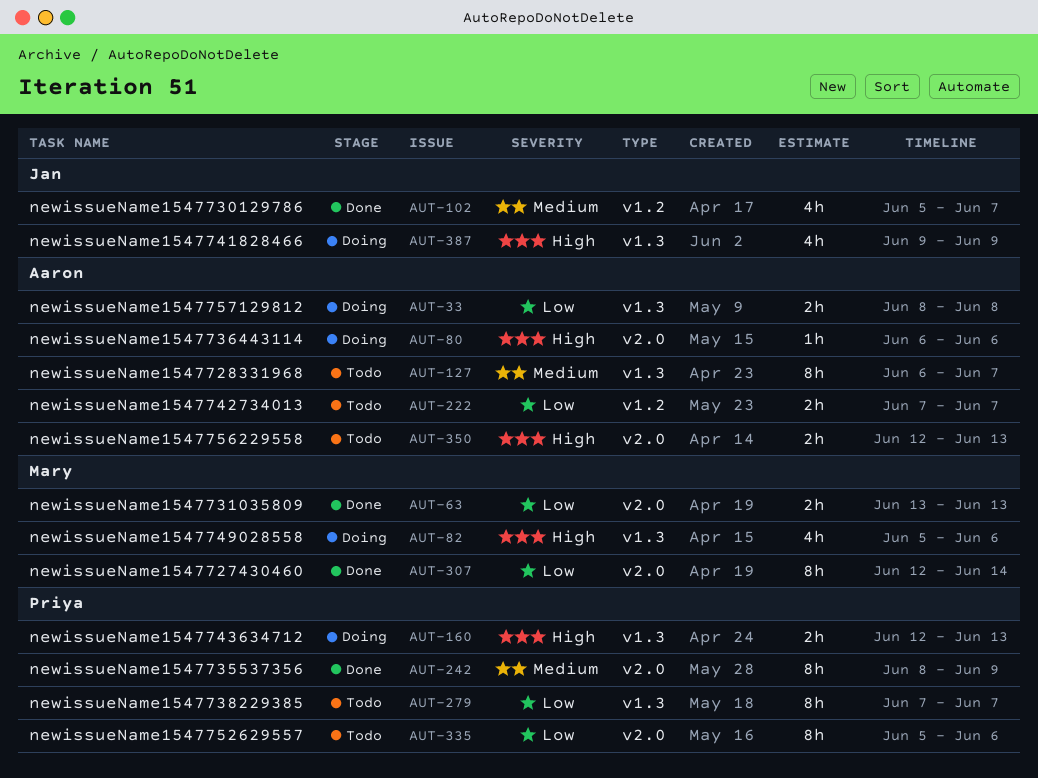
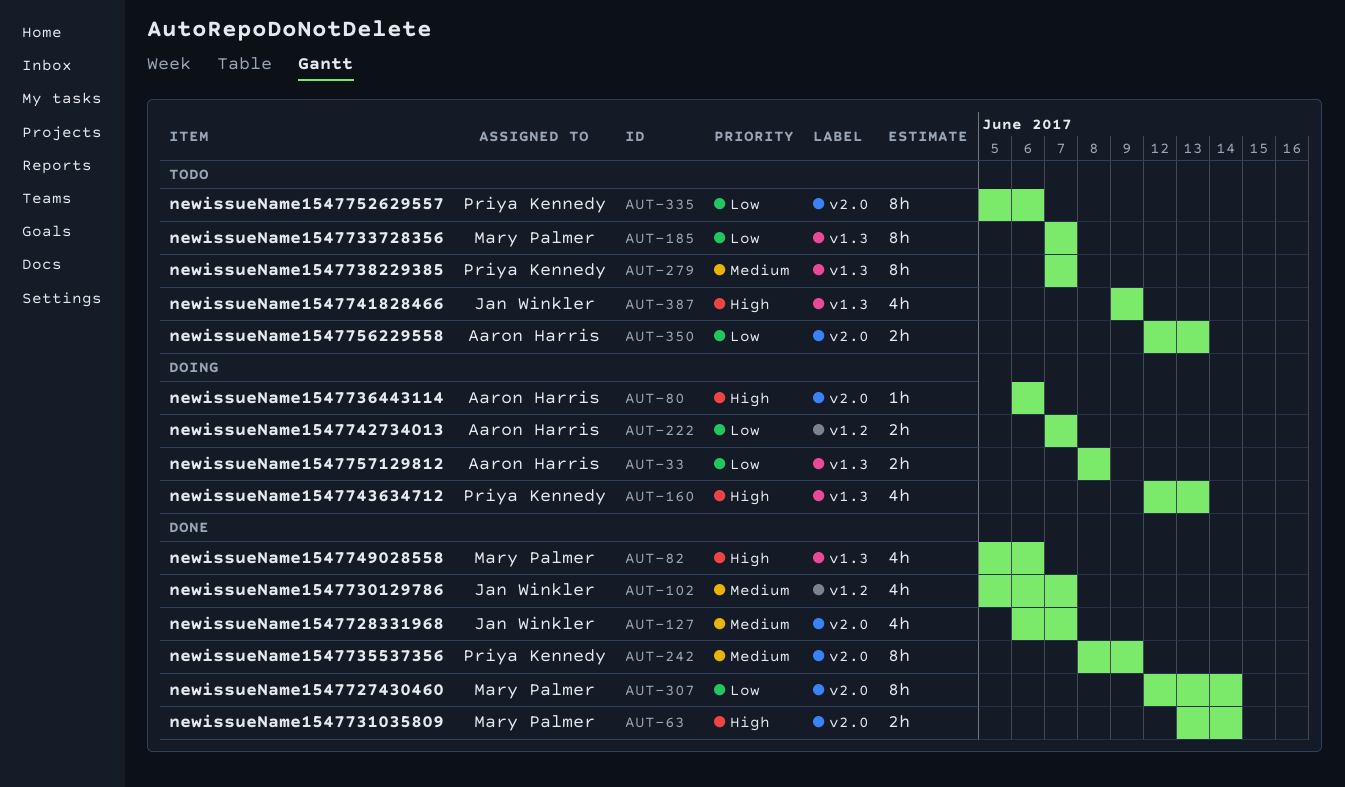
AUT-63, priority: Low -> High
AUT-63, due: Jun 13 -> Jun 14
AUT-82, status: Doing -> Done
AUT-127, status: Todo -> Done
AUT-127, owner: Aaron Harris -> Jan Winkler
AUT-127, label: v1.3 -> v2.0
AUT-127, estimate: 8h -> 4h
AUT-160, estimate: 2h -> 4h
AUT-185: none -> present
AUT-222, status: Todo -> Doing
AUT-279, priority: Low -> Medium
AUT-350, priority: High -> Low
AUT-387, status: Doing -> Todo

